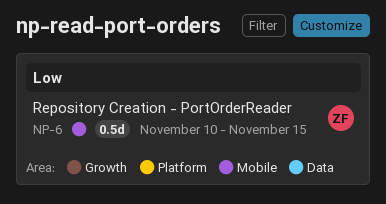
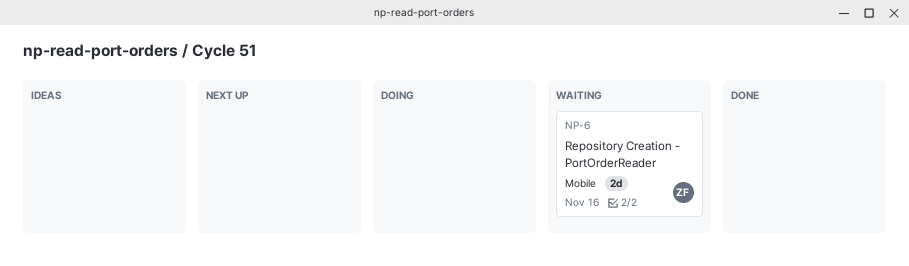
NP-6, estimate: 0.5d -> 2d
NP-6, due: Nov 15 -> Nov 16

